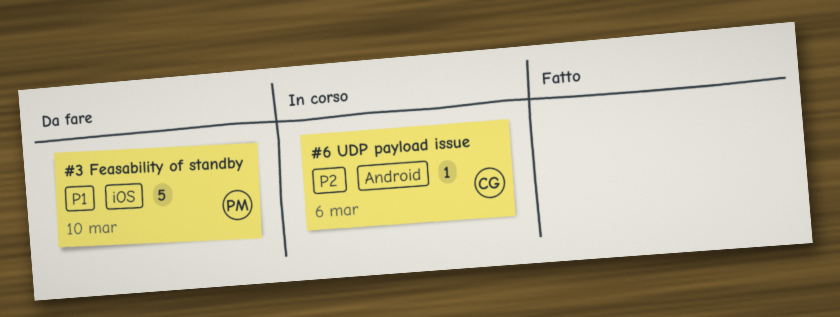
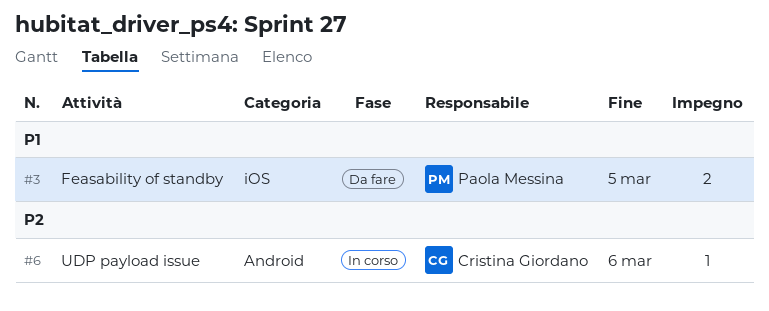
#3, estimate: 5 -> 2
#3, due: Mar 10 -> Mar 5

